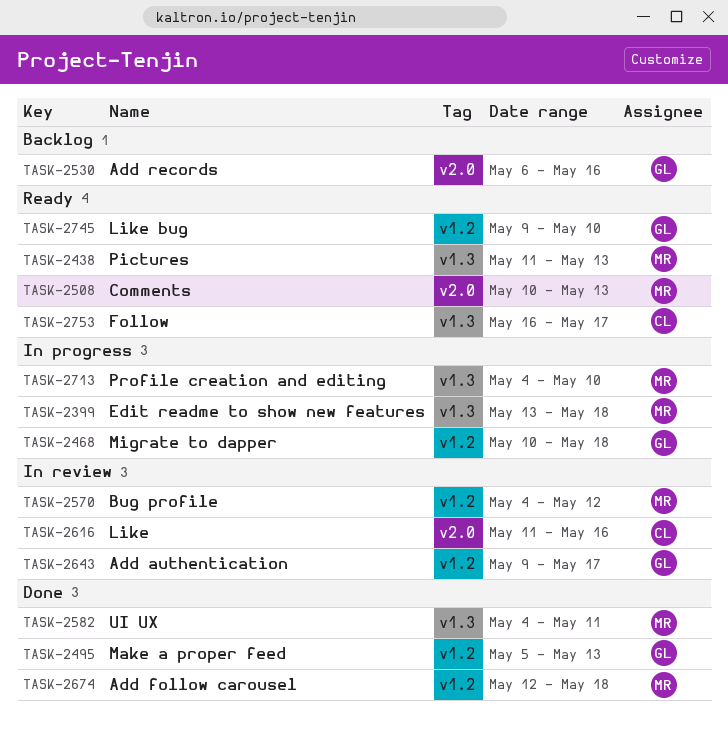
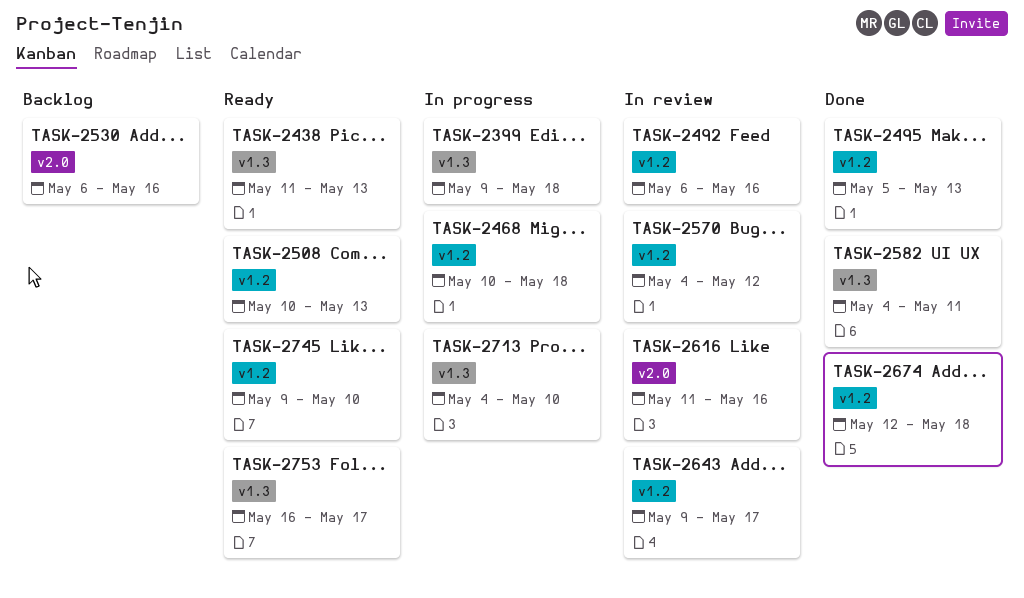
TASK-2399, start: May 13 -> May 9
TASK-2492: none -> present
TASK-2508, label: v2.0 -> v1.2

